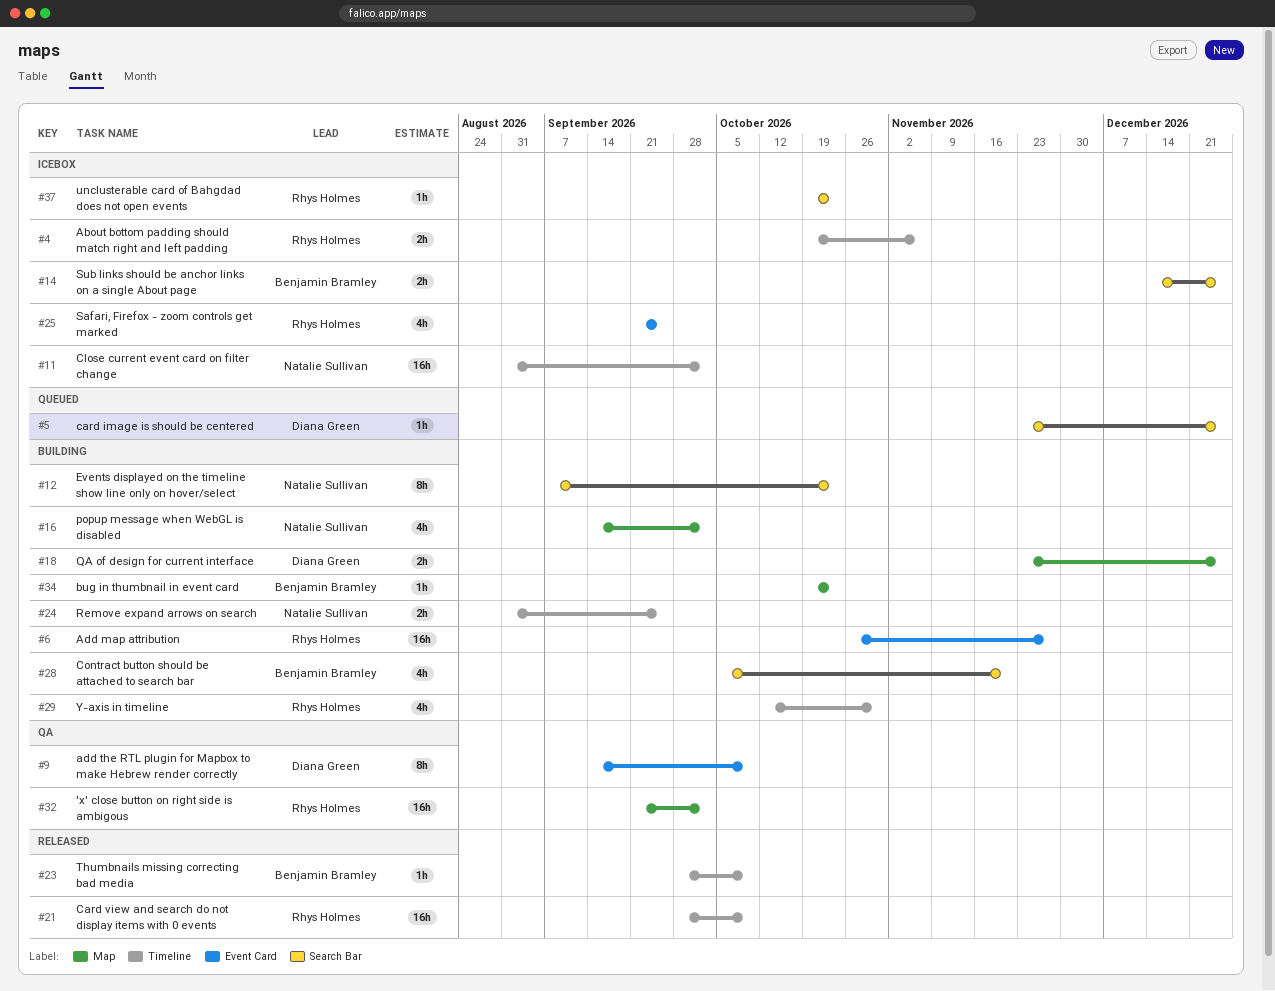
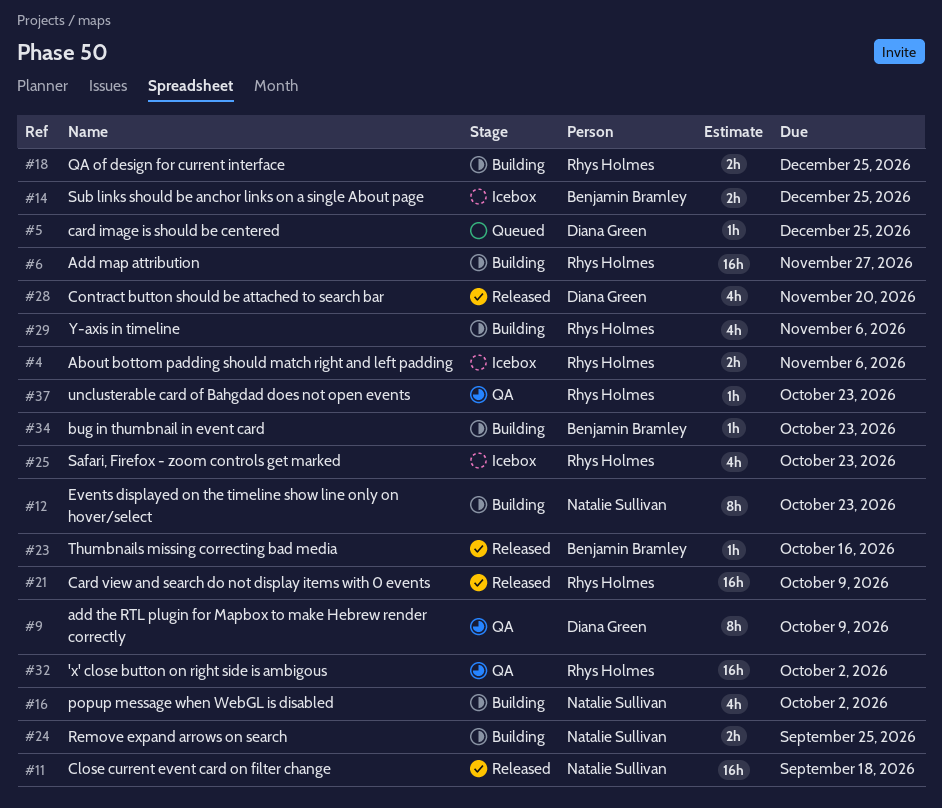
#11, status: Icebox -> Released
#11, due: Oct 2 -> Sep 18
#18, owner: Diana Green -> Rhys Holmes
#23, due: Oct 9 -> Oct 16
#25, due: Sep 25 -> Oct 23
#28, status: Building -> Released
#28, owner: Benjamin Bramley -> Diana Green
#29, due: Oct 30 -> Nov 6
#37, status: Icebox -> QA

